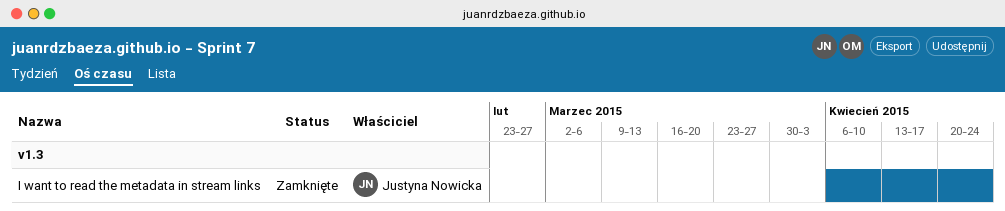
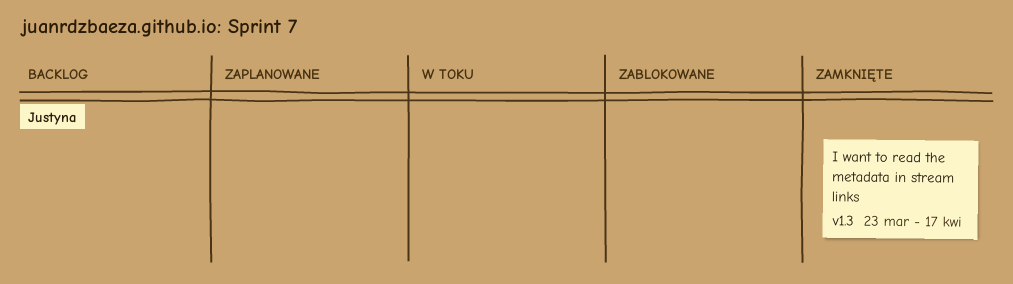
I want to read the metadata in stream links, start: Apr 6 -> Mar 23
I want to read the metadata in stream links, due: Apr 24 -> Apr 17

